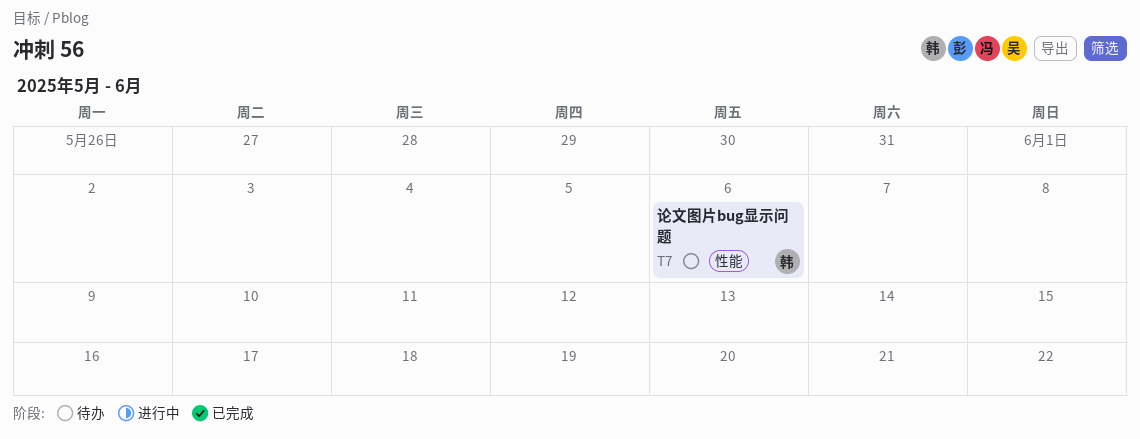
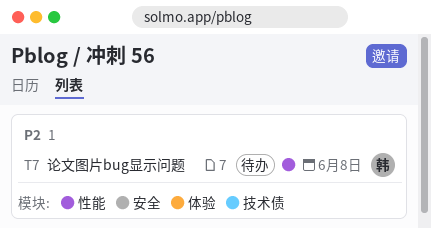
T7, due: Jun 6 -> Jun 8

